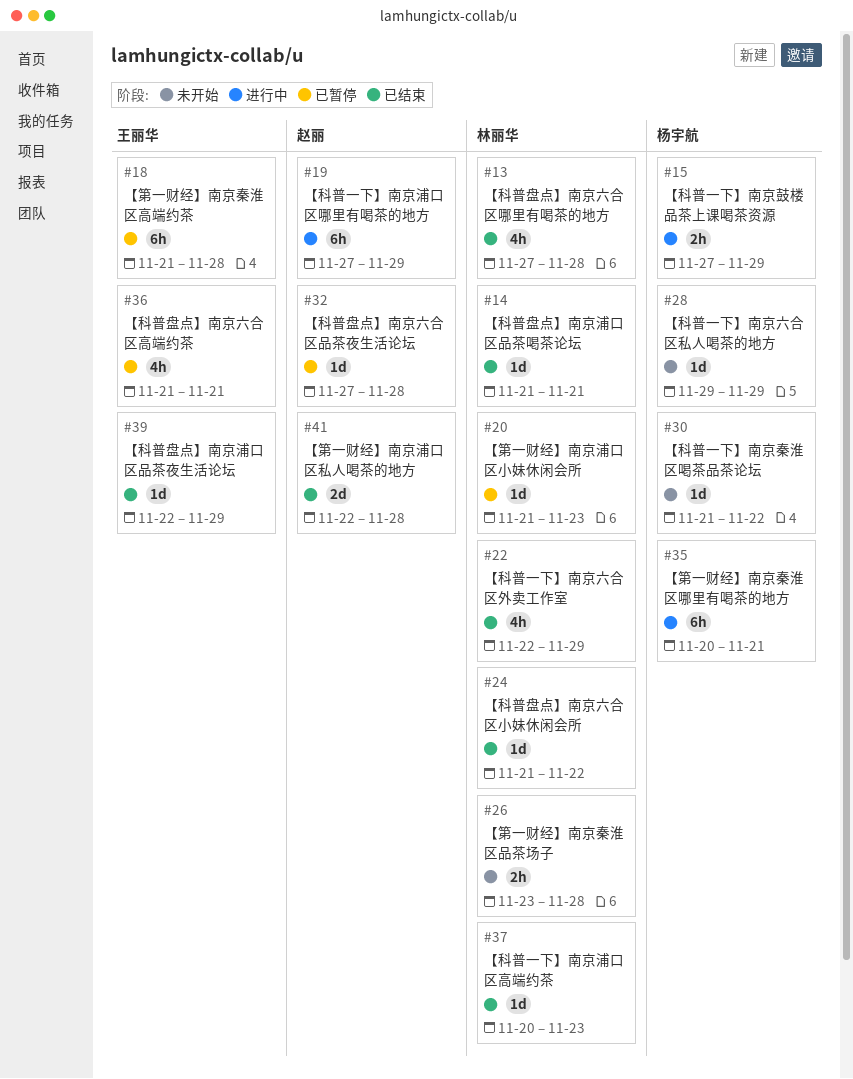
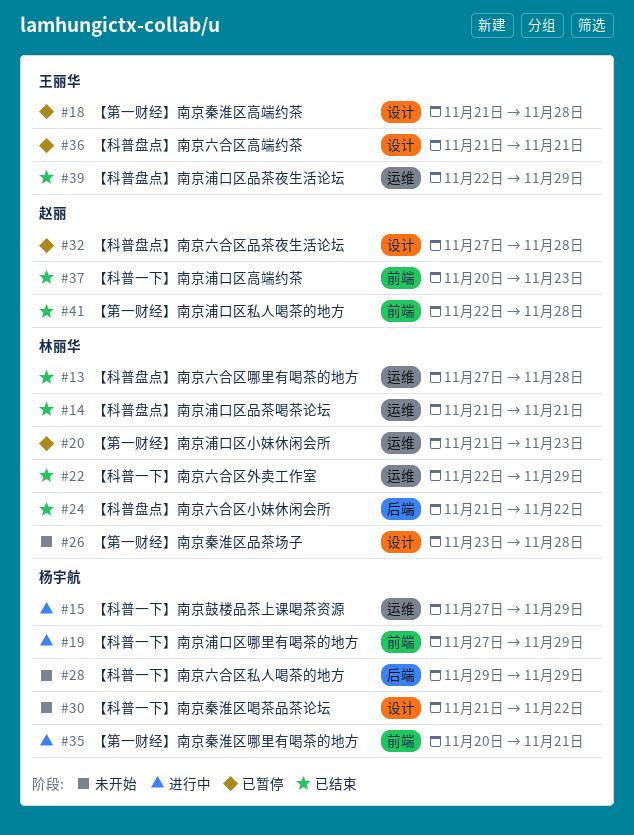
#19, owner: 赵丽 -> 杨宇航
#37, owner: 林丽华 -> 赵丽

